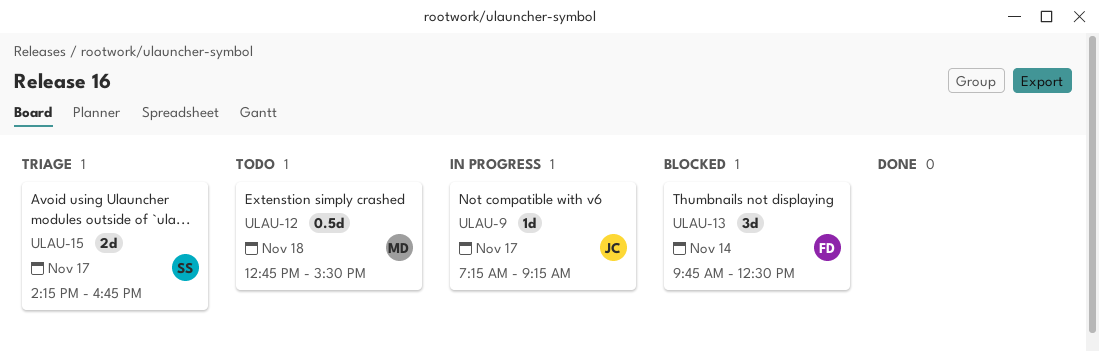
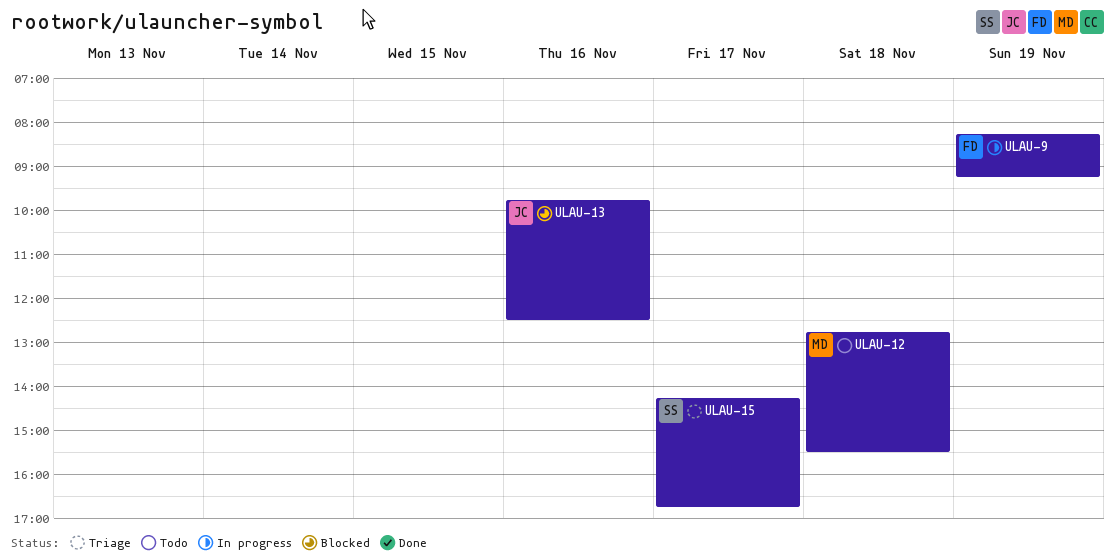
ULAU-9, owner: JC -> FD
ULAU-9, day: Nov 17 -> Nov 19
ULAU-9, begins: 07:15 -> 08:15
ULAU-13, owner: FD -> JC
ULAU-13, day: Nov 14 -> Nov 16

